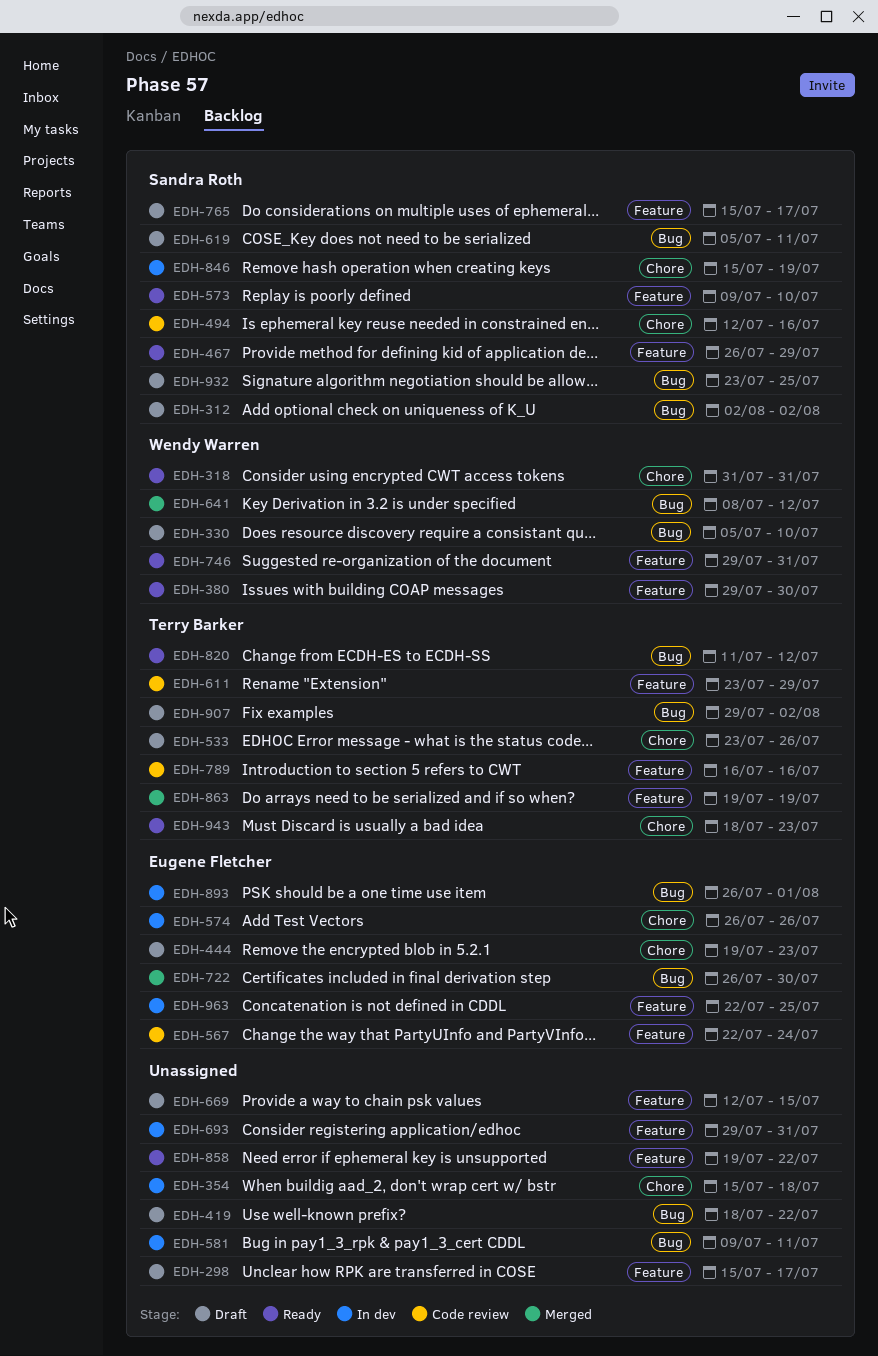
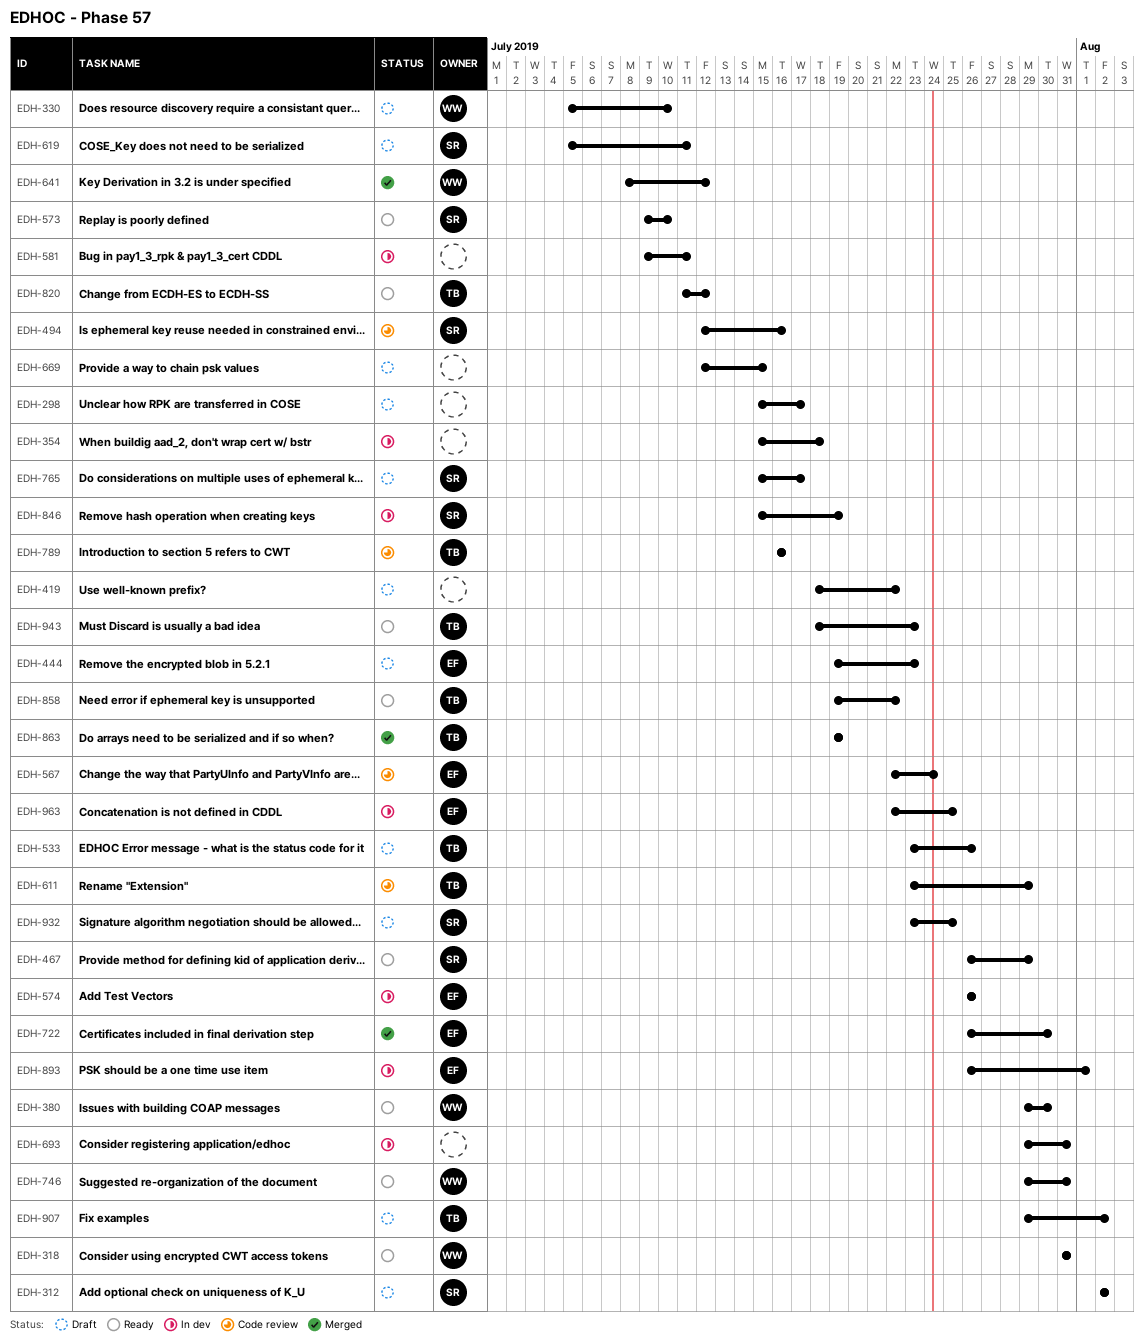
EDH-858, owner: none -> Terry Barker

